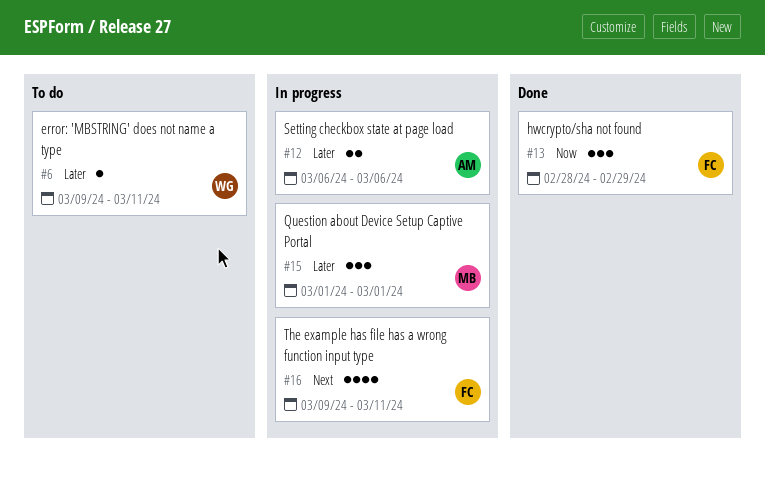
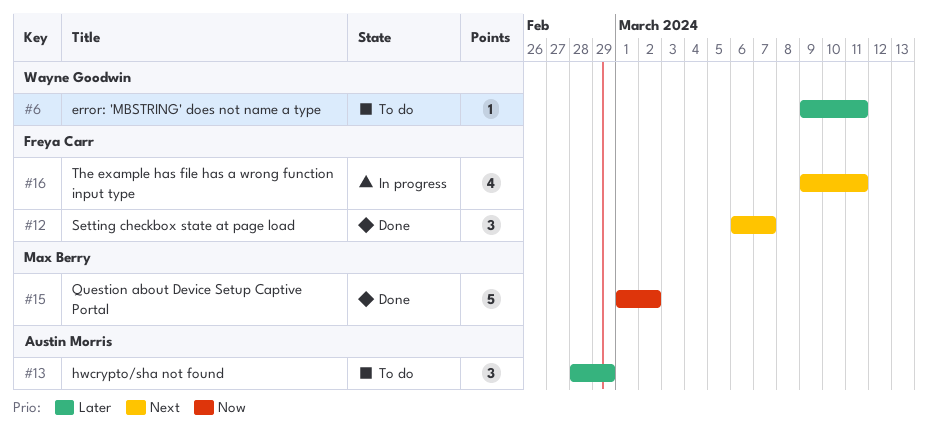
#12, status: In progress -> Done
#12, owner: Austin Morris -> Freya Carr
#12, priority: Later -> Next
#12, estimate: 2 -> 3
#12, due: Mar 6 -> Mar 7
#13, status: Done -> To do
#13, owner: Freya Carr -> Austin Morris
#13, priority: Now -> Later
#15, status: In progress -> Done
#15, priority: Later -> Now
#15, estimate: 3 -> 5
#15, due: Mar 1 -> Mar 2

